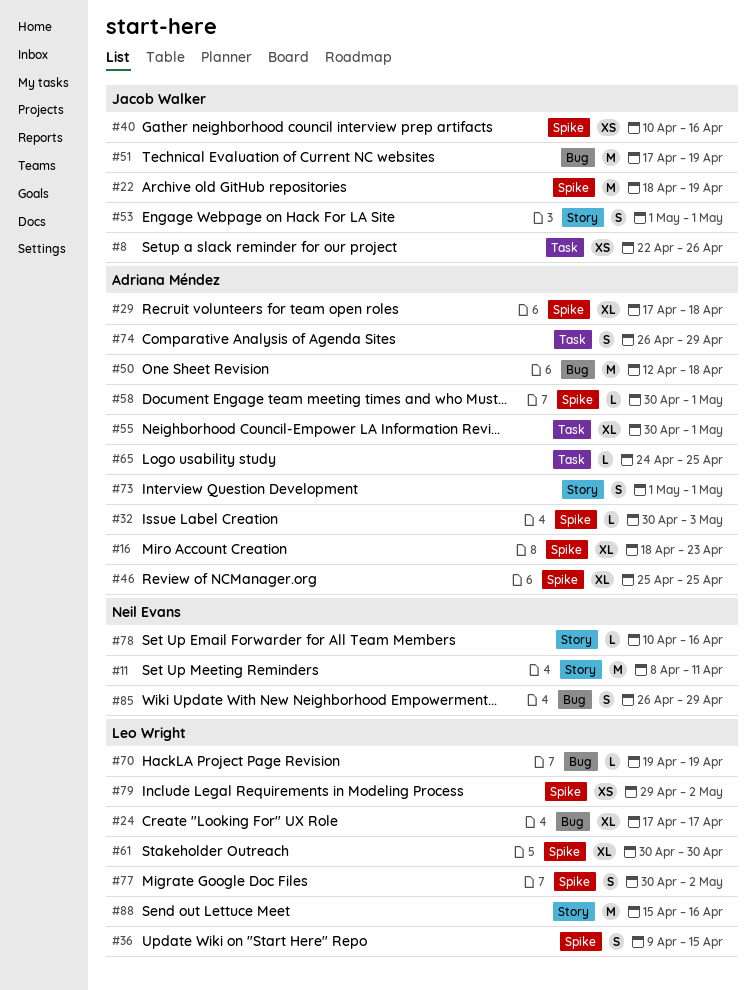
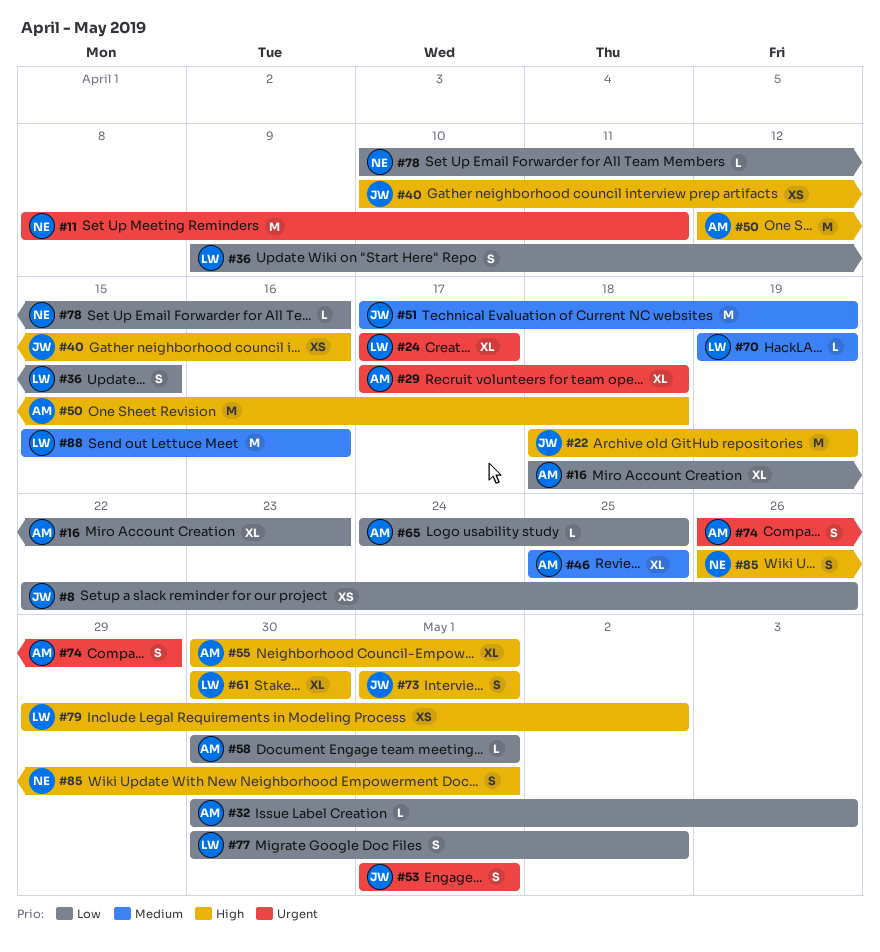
#73, owner: Adriana Méndez -> Jacob Walker
#85, due: Apr 29 -> May 1

